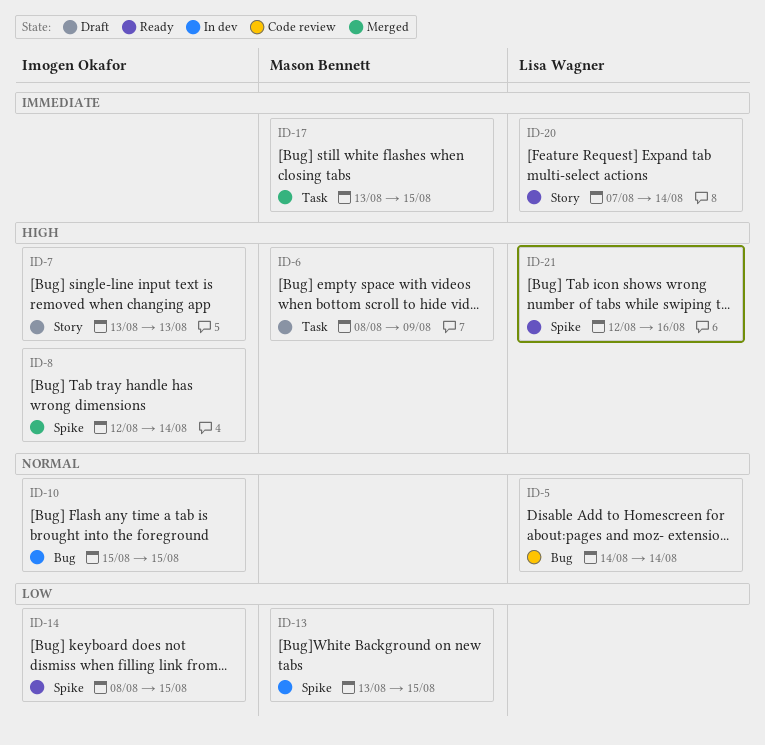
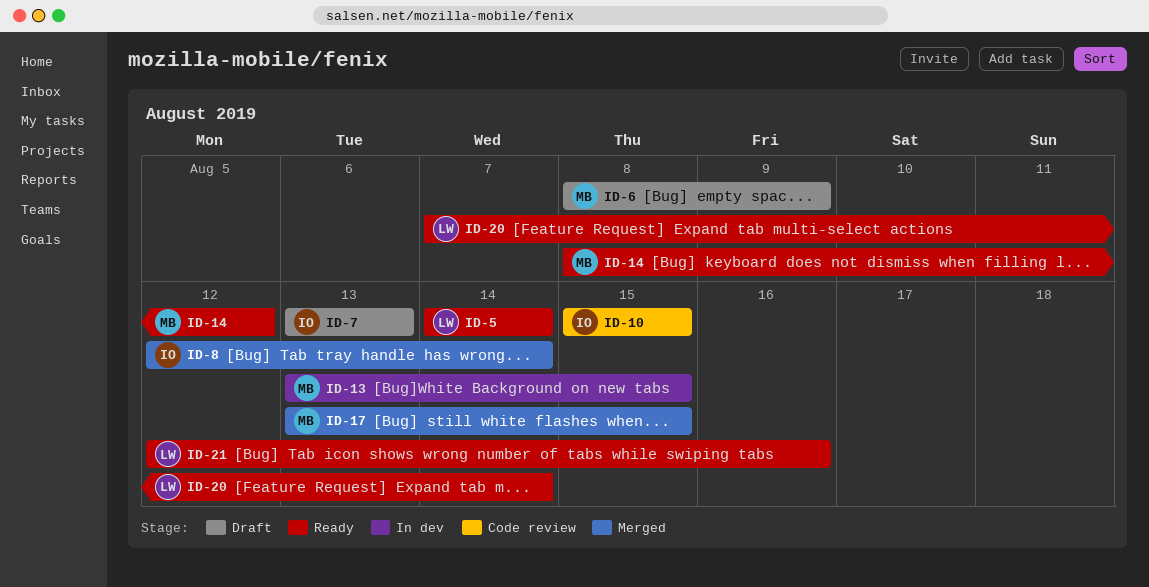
ID-5, status: Code review -> Ready
ID-10, status: In dev -> Code review
ID-14, owner: Imogen Okafor -> Mason Bennett
ID-14, due: Aug 15 -> Aug 12

